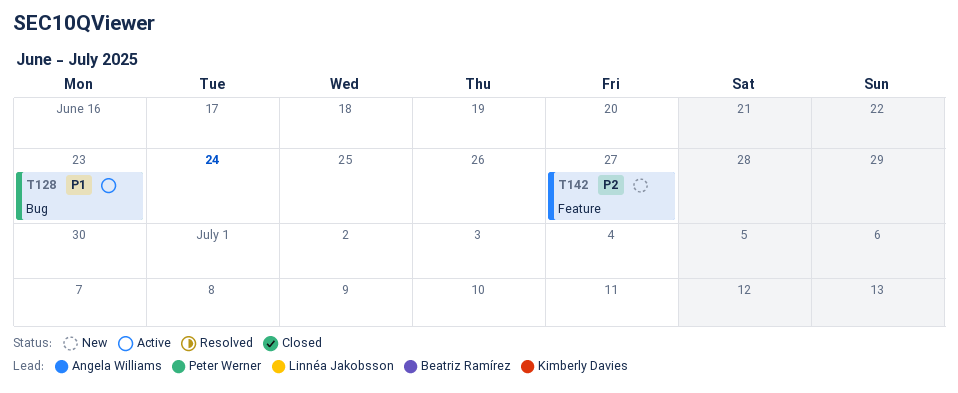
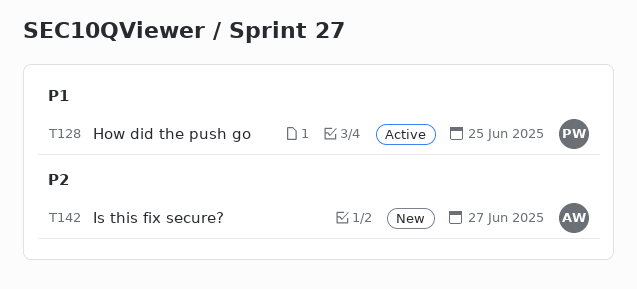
T128, due: Jun 23 -> Jun 25

